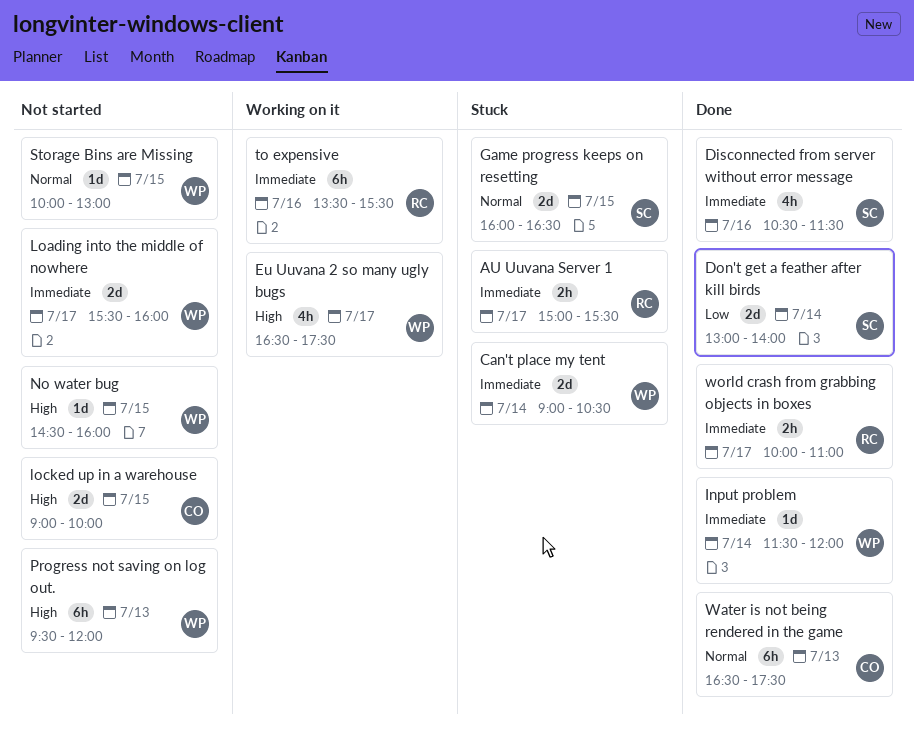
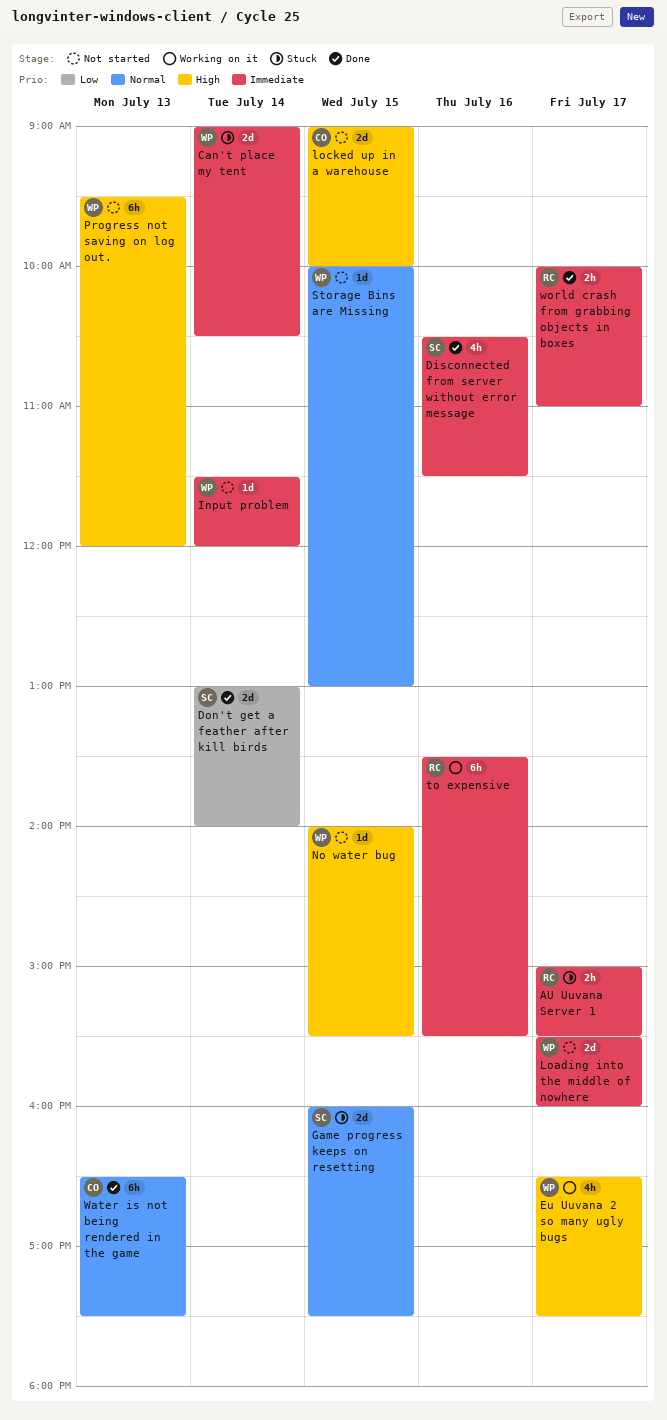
Game progress keeps on resetting, ends: 16:30 -> 17:30
Input problem, status: Done -> Not started
No water bug, begins: 14:30 -> 14:00
No water bug, ends: 16:00 -> 15:30

